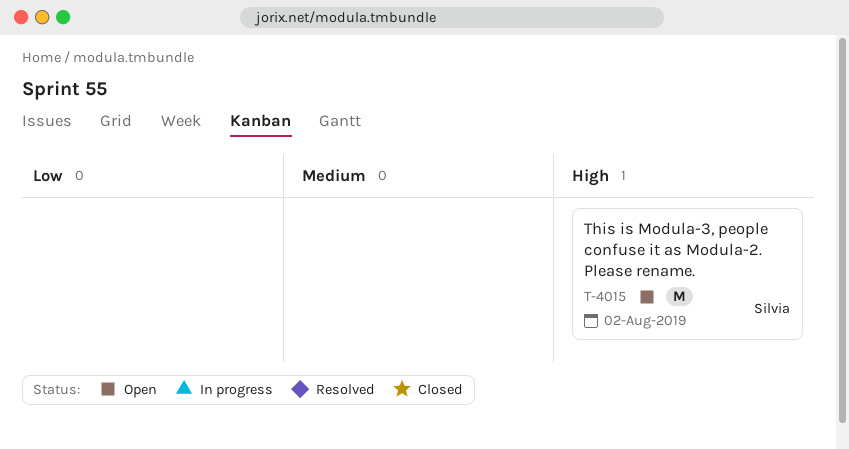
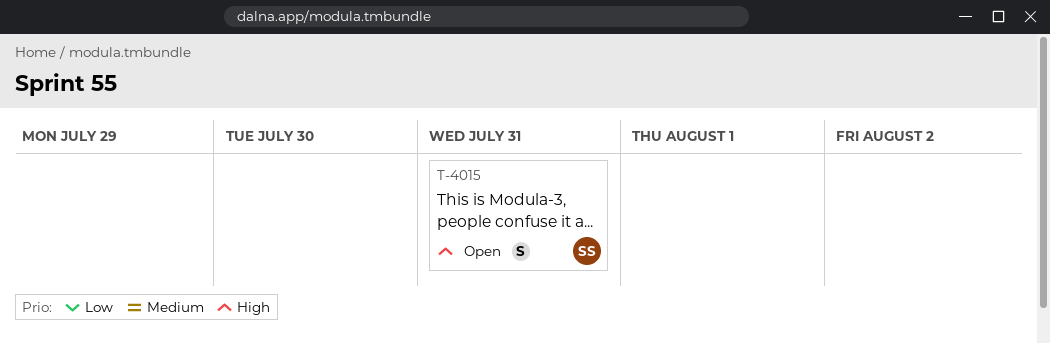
T-4015, estimate: M -> S
T-4015, due: Aug 2 -> Jul 31

